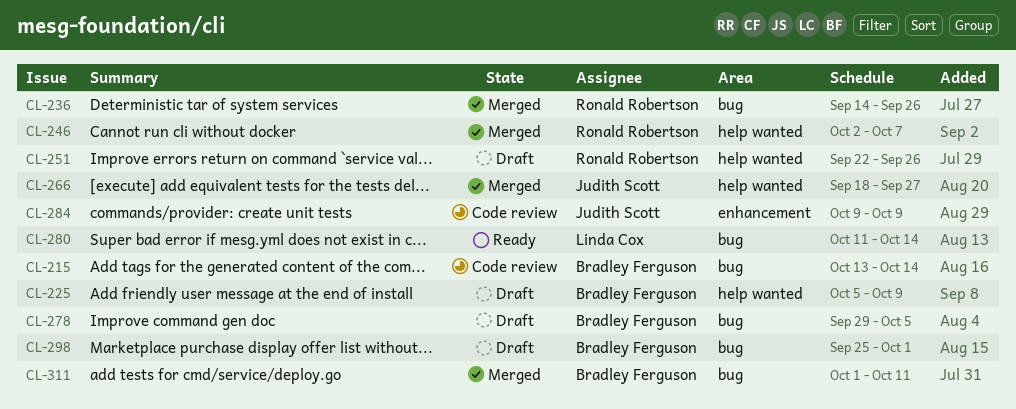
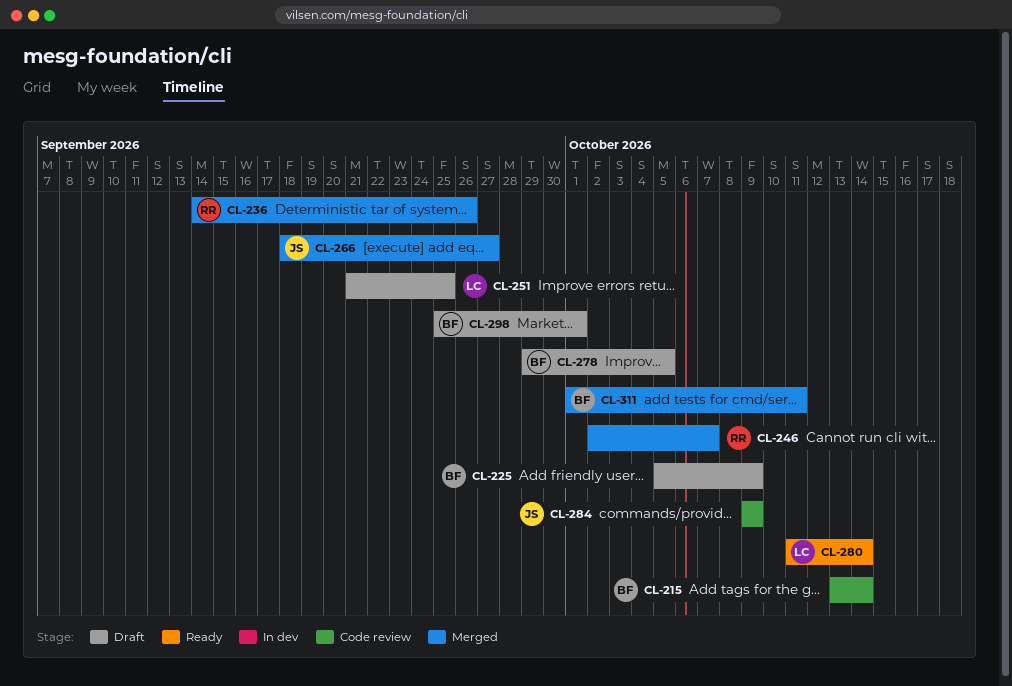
CL-251, owner: Ronald Robertson -> Linda Cox
CL-251, start: Sep 22 -> Sep 21
CL-251, due: Sep 26 -> Sep 25

